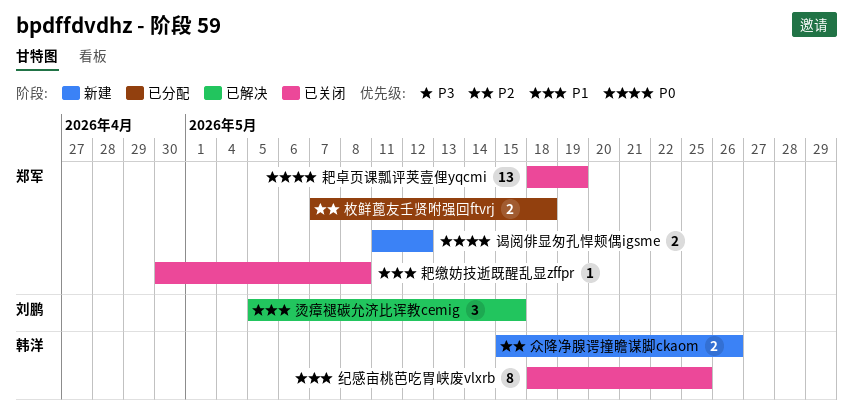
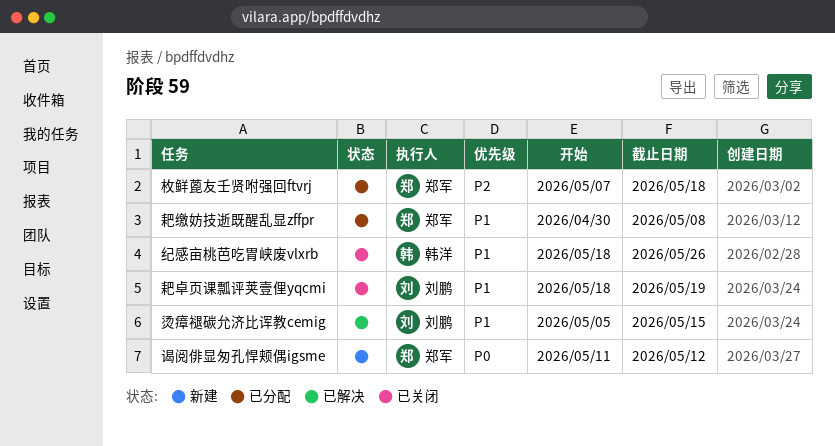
众降净腺谔撞瞻谋脚ckaom: present -> none
纪感亩桃芭吃胃峡废vlxrb, due: May 25 -> May 26
耙卓页课瓢评荚壹俚yqcmi, owner: 郑军 -> 刘鹏
耙卓页课瓢评荚壹俚yqcmi, priority: P0 -> P1
耙缴妨技逝既醒乱显zffpr, status: 已关闭 -> 已分配

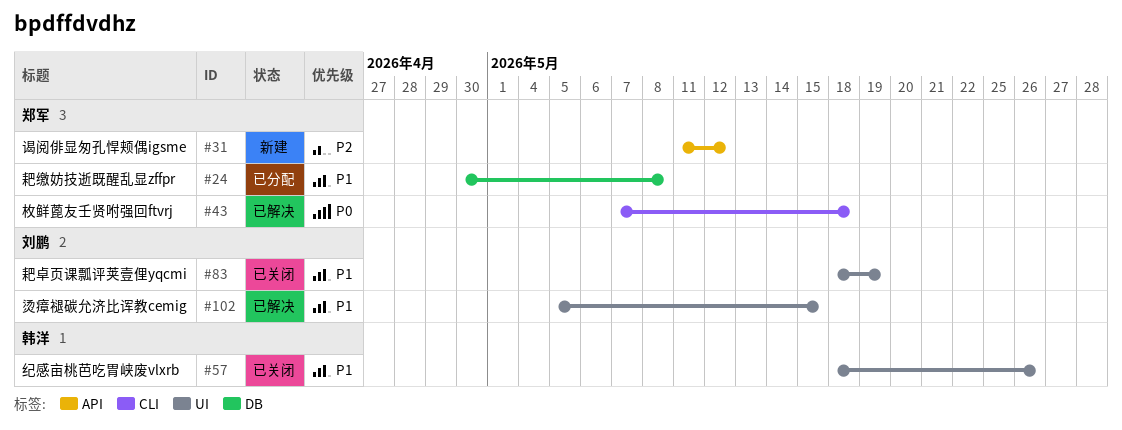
枚鲜蓖友壬贤咐强回ftvrj, status: 已分配 -> 已解决
枚鲜蓖友壬贤咐强回ftvrj, priority: P2 -> P0
谒阅俳显匆孔悍颊偶igsme, priority: P0 -> P2

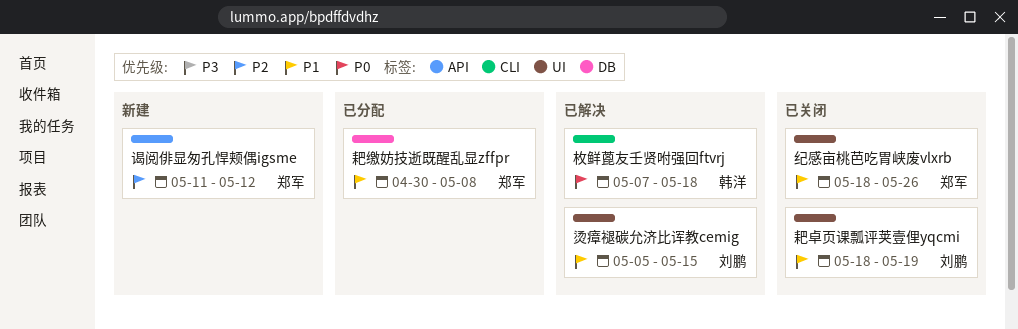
枚鲜蓖友壬贤咐强回ftvrj, owner: 郑军 -> 韩洋
纪感亩桃芭吃胃峡废vlxrb, owner: 韩洋 -> 郑军

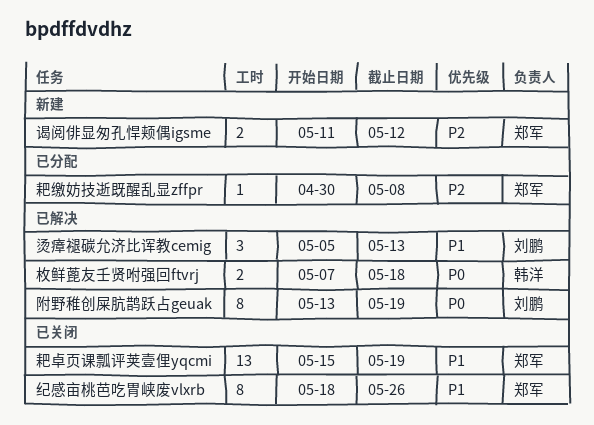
烫瘴褪碳允济比诨教cemig, due: May 15 -> May 13
耙卓页课瓢评荚壹俚yqcmi, owner: 刘鹏 -> 郑军
耙卓页课瓢评荚壹俚yqcmi, start: May 18 -> May 15
耙缴妨技逝既醒乱显zffpr, priority: P1 -> P2
附野稚创屎肮鹊跃占geuak: none -> present

